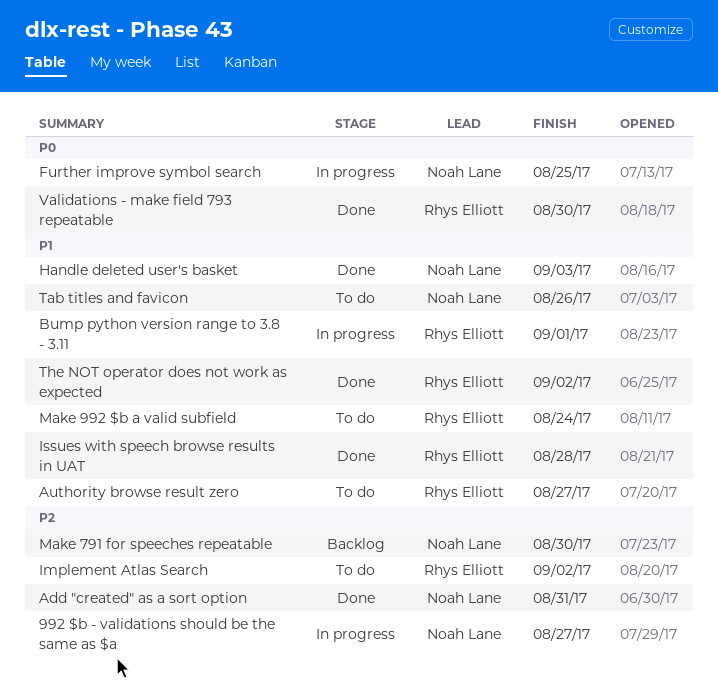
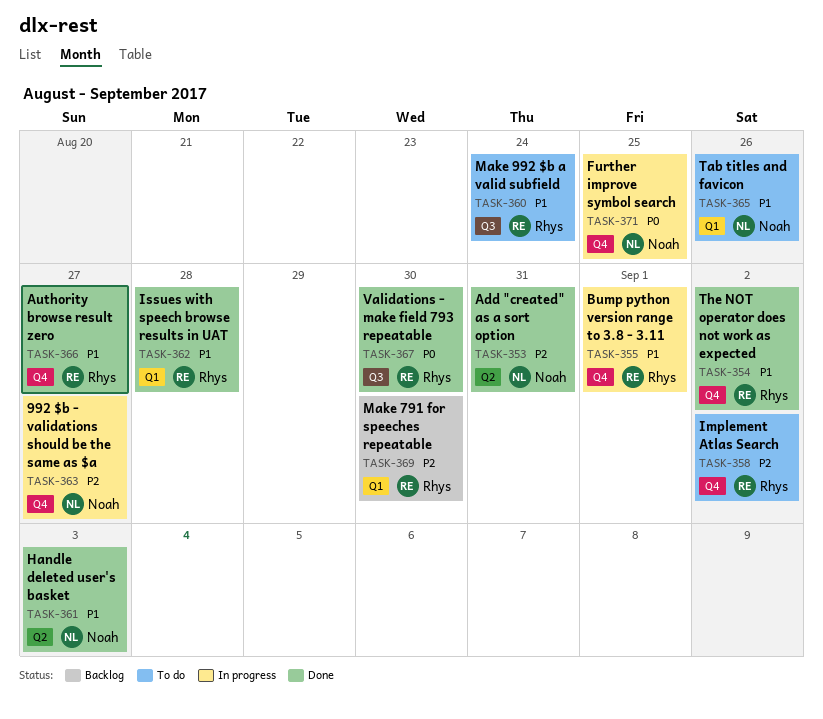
Authority browse result zero, status: To do -> Done
Make 791 for speeches repeatable, owner: Noah Lane -> Rhys Elliott

